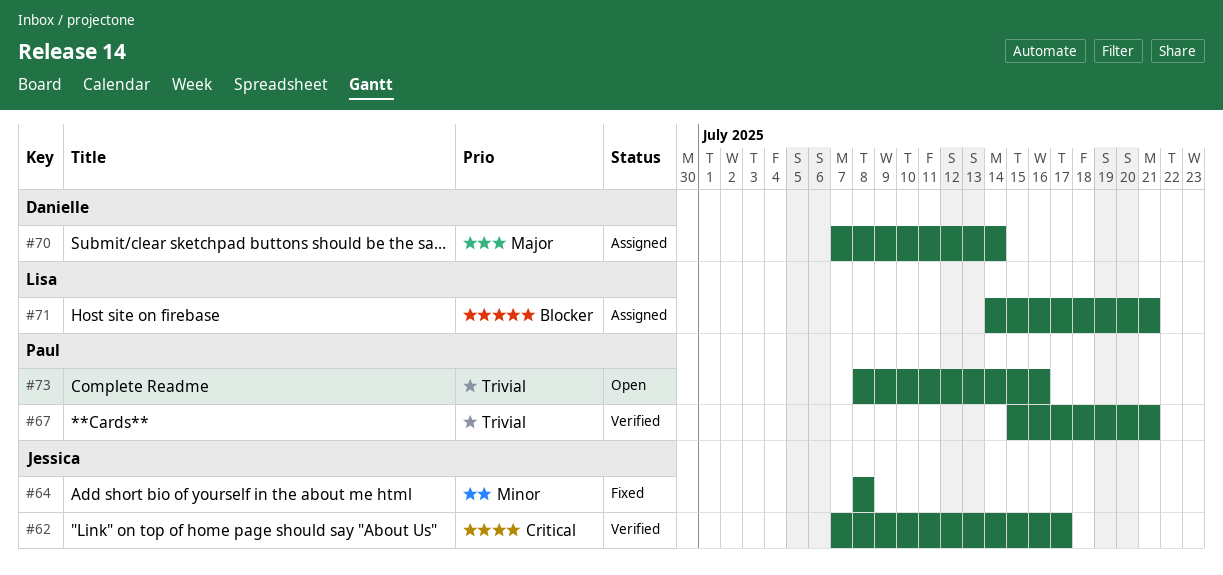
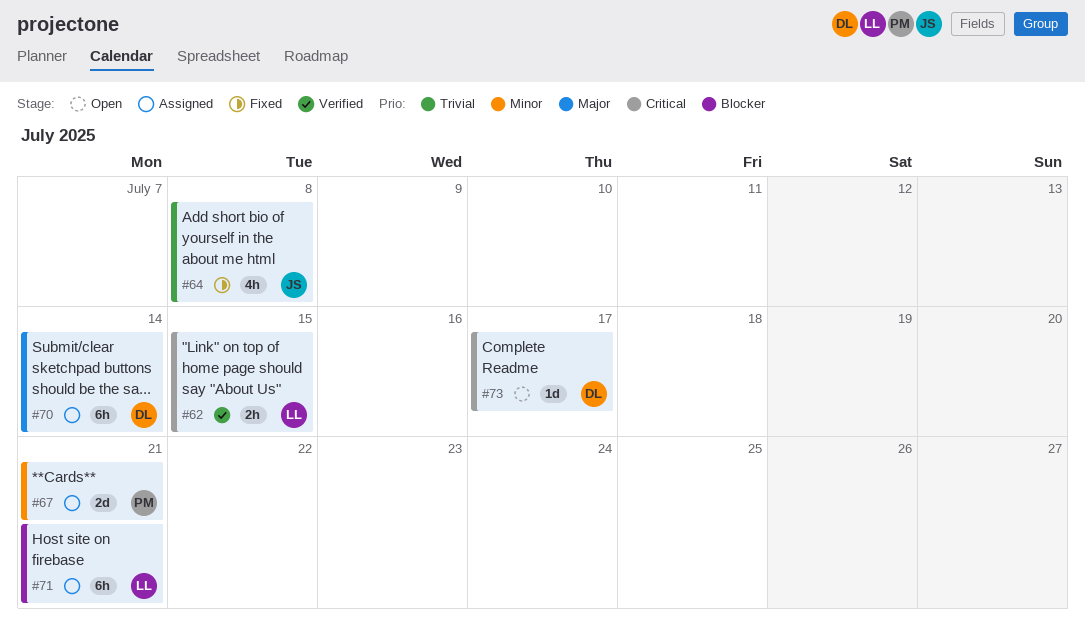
#62, owner: Jessica -> Lisa
#62, due: Jul 17 -> Jul 15
#64, priority: Minor -> Trivial
#67, status: Verified -> Assigned
#67, priority: Trivial -> Minor
#73, owner: Paul -> Danielle
#73, priority: Trivial -> Critical
#73, due: Jul 16 -> Jul 17

